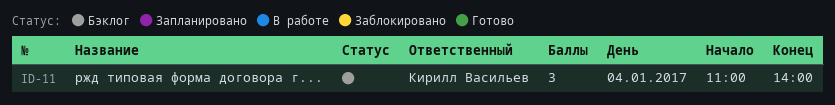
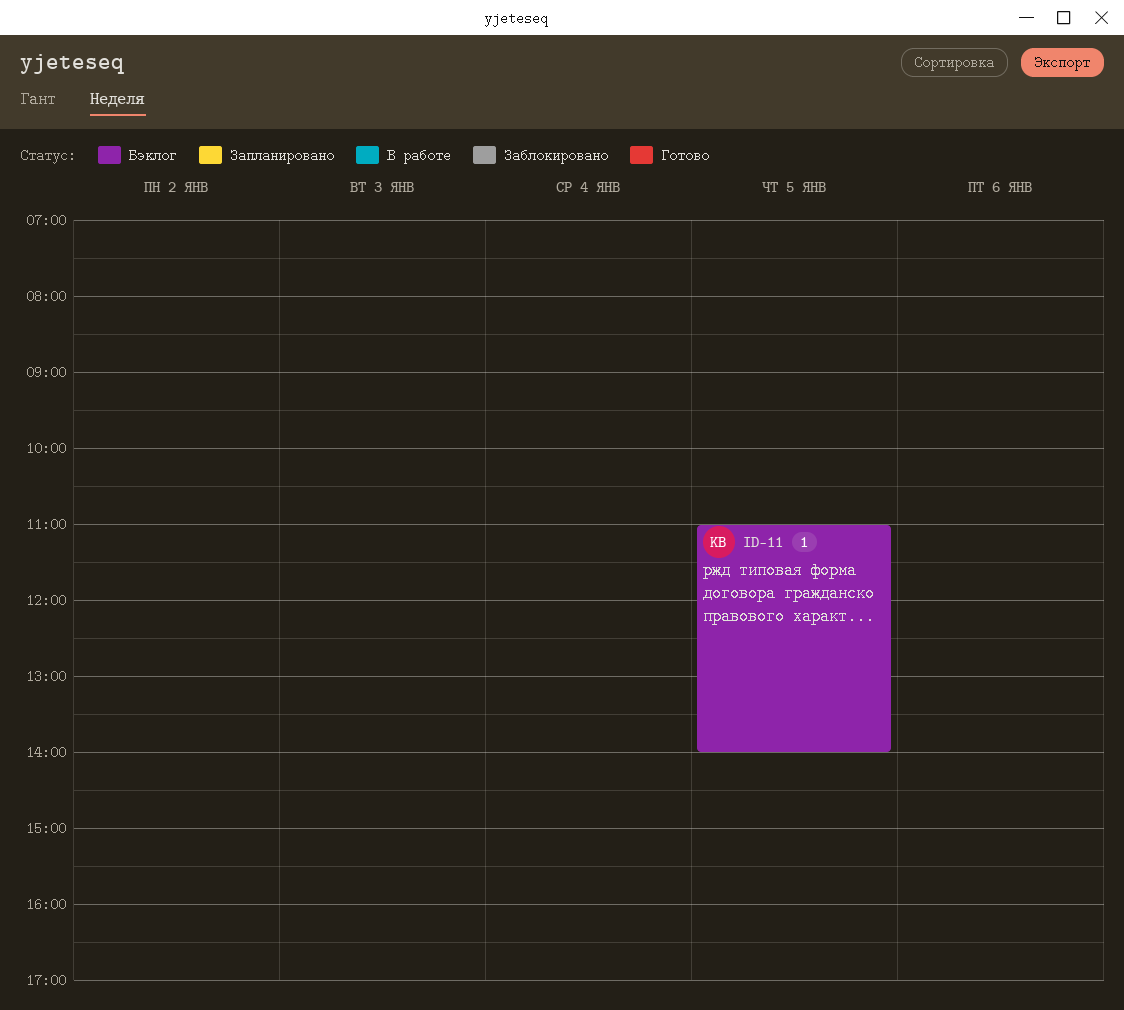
ID-11, estimate: 3 -> 1
ID-11, day: Jan 4 -> Jan 5

